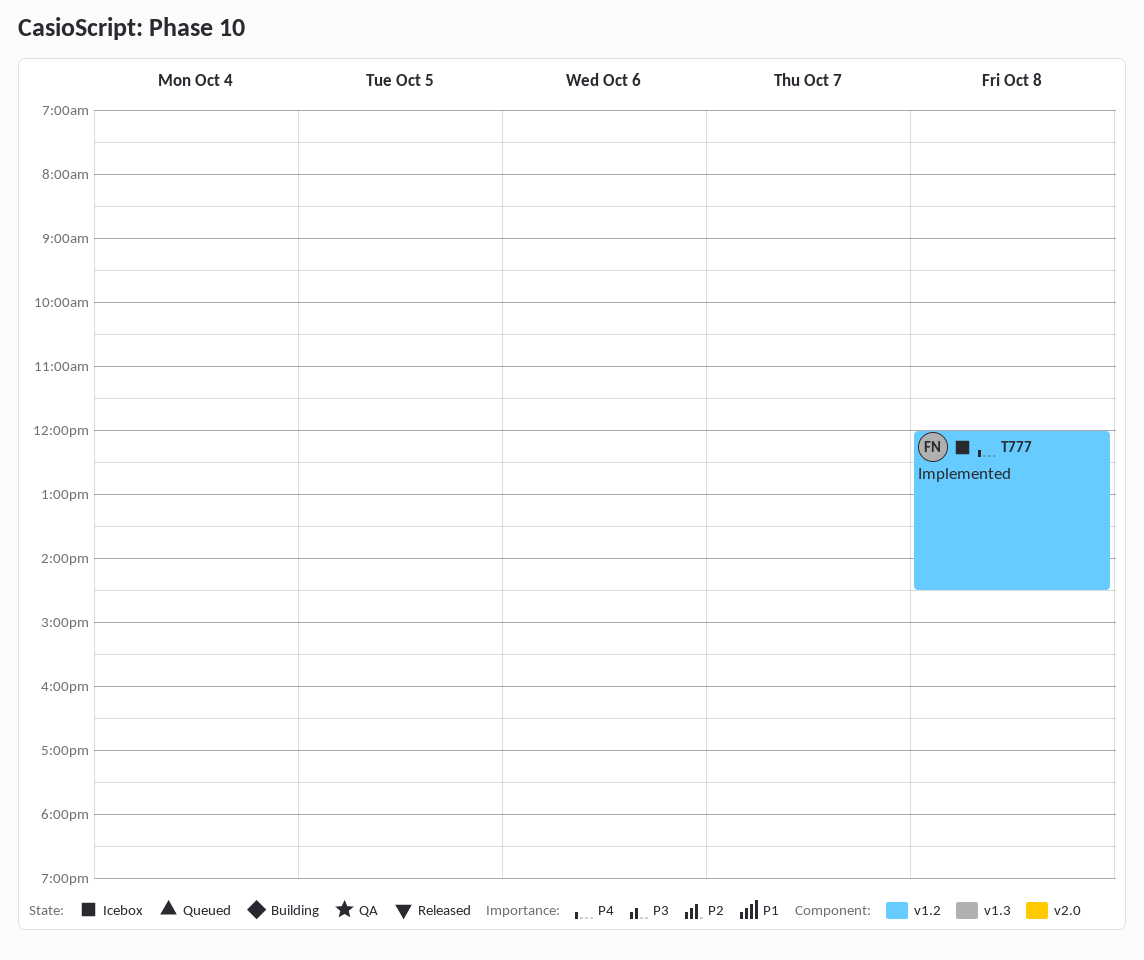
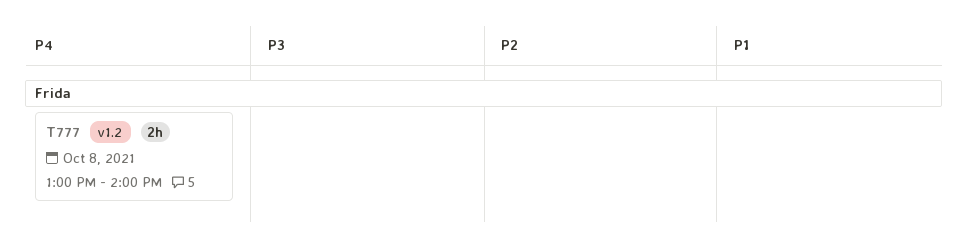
T777, begins: 12:00 -> 13:00
T777, ends: 14:30 -> 14:00

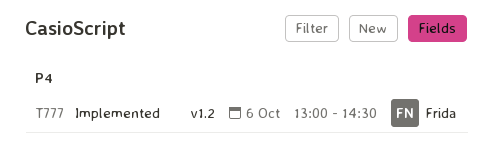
T777, day: Oct 8 -> Oct 6
T777, ends: 14:00 -> 14:30

